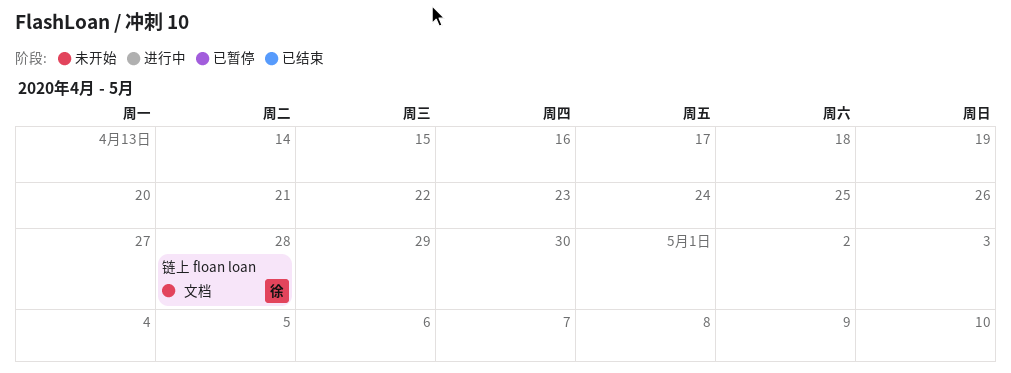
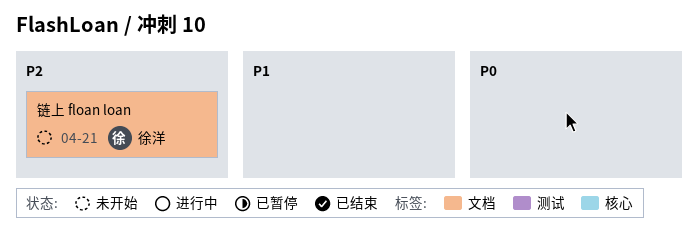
链上 floan loan, due: Apr 28 -> Apr 21

